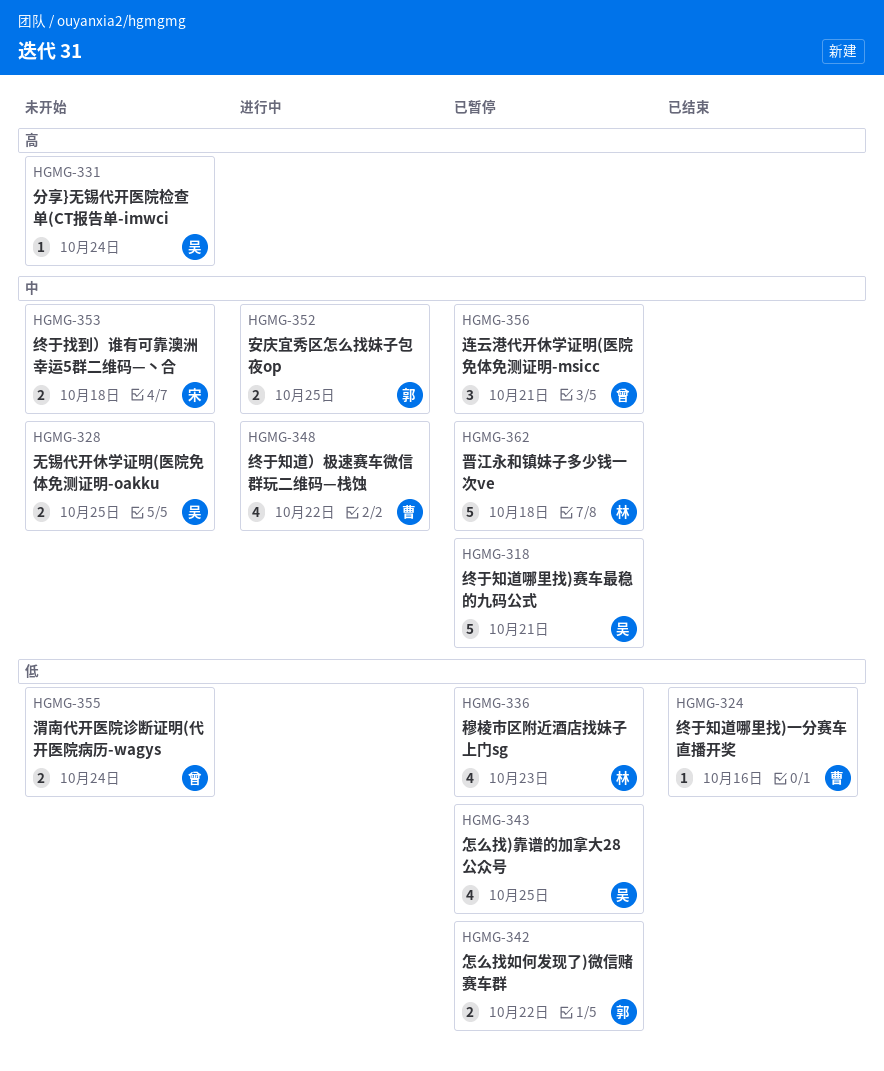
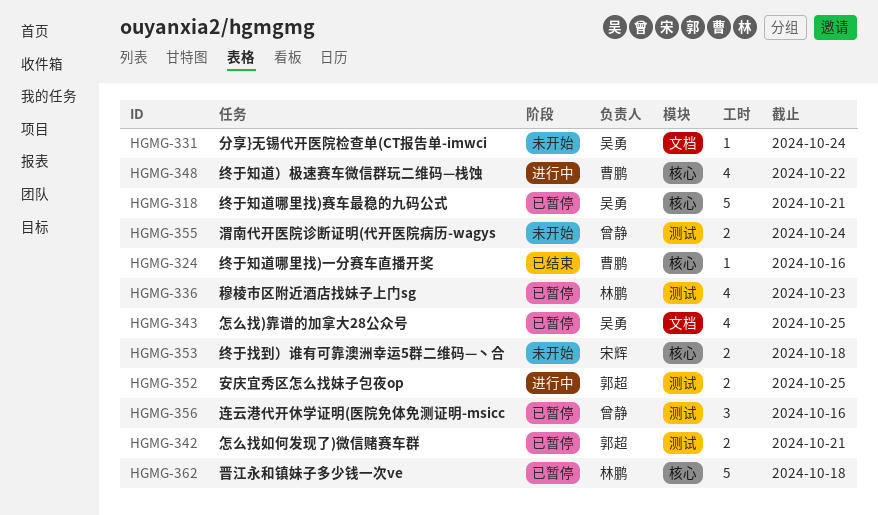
HGMG-328: present -> none
HGMG-342, due: Oct 22 -> Oct 21
HGMG-356, due: Oct 21 -> Oct 16

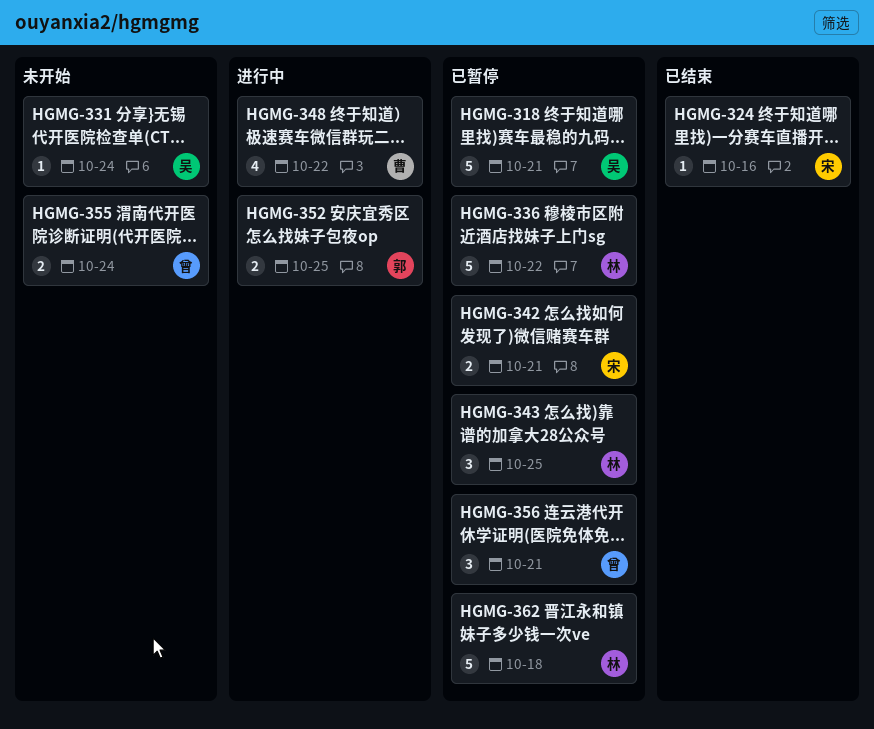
HGMG-324, owner: 曹鹏 -> 宋辉
HGMG-336, estimate: 4 -> 5
HGMG-336, due: Oct 23 -> Oct 22
HGMG-342, owner: 郭超 -> 宋辉
HGMG-343, owner: 吴勇 -> 林鹏
HGMG-343, estimate: 4 -> 3
HGMG-353: present -> none
HGMG-356, due: Oct 16 -> Oct 21

